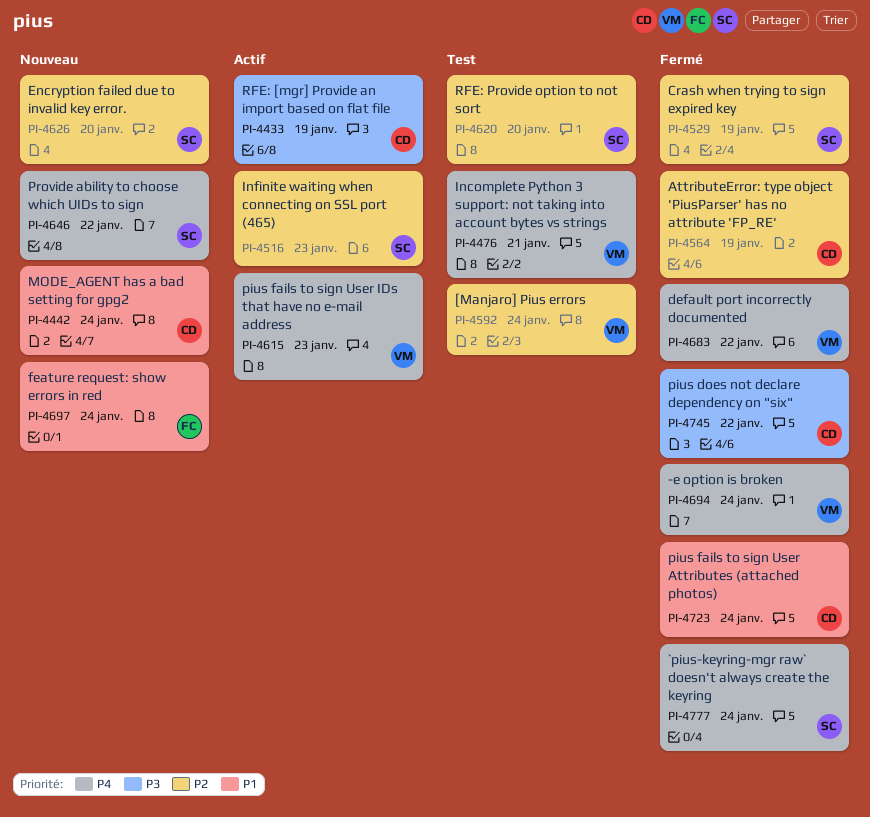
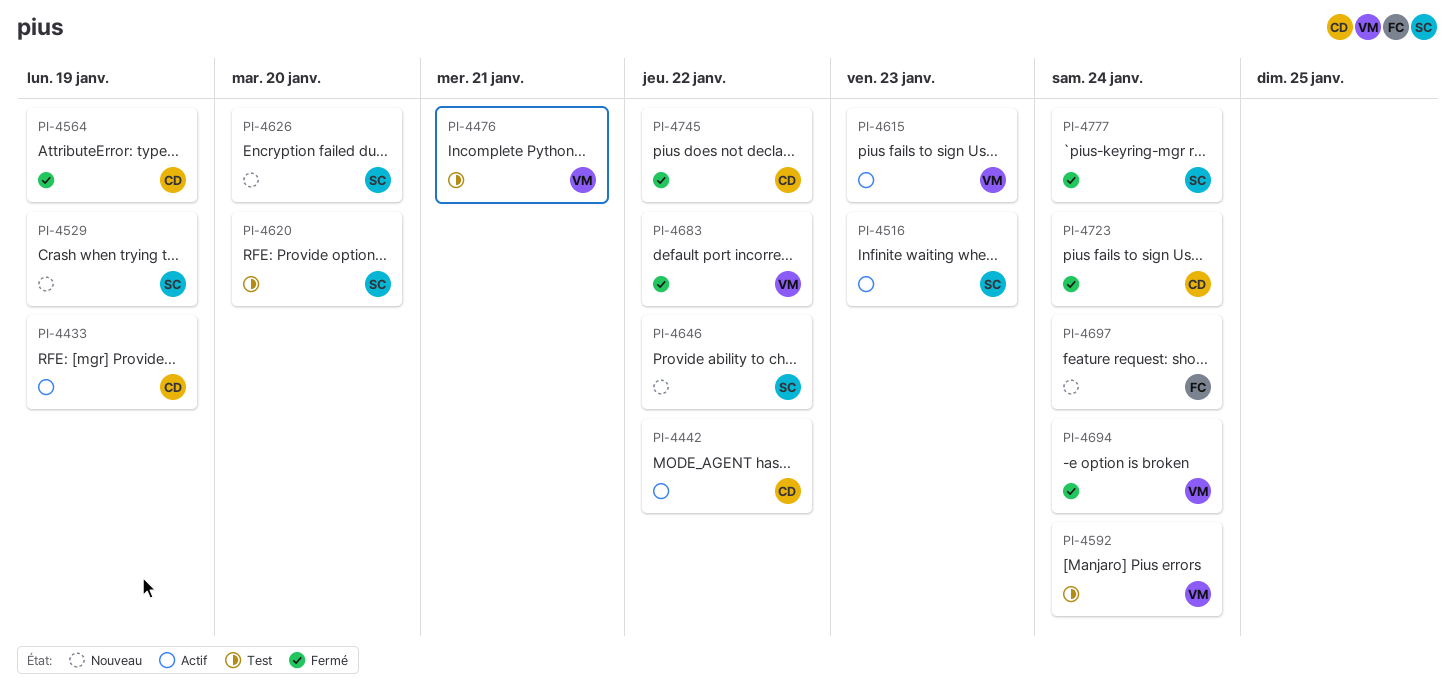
PI-4442, status: Nouveau -> Actif
PI-4442, due: Jan 24 -> Jan 22
PI-4529, status: Fermé -> Nouveau

